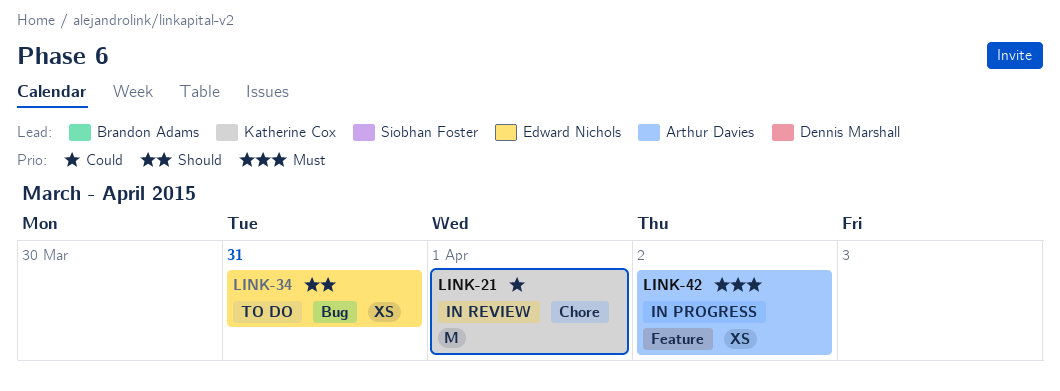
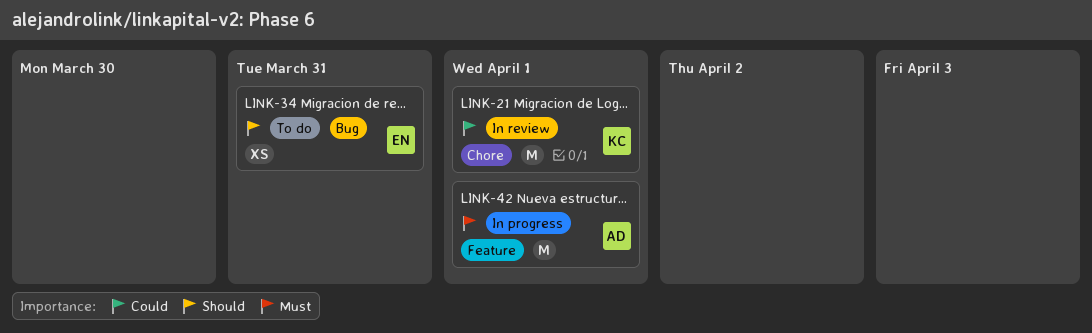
LINK-42, estimate: XS -> M
LINK-42, due: Apr 2 -> Apr 1

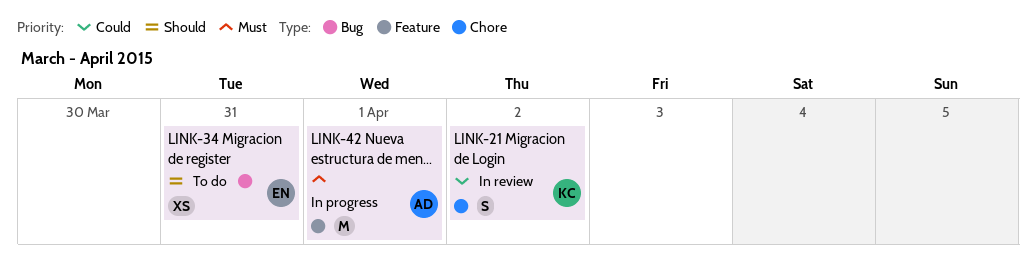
LINK-21, estimate: M -> S
LINK-21, due: Apr 1 -> Apr 2

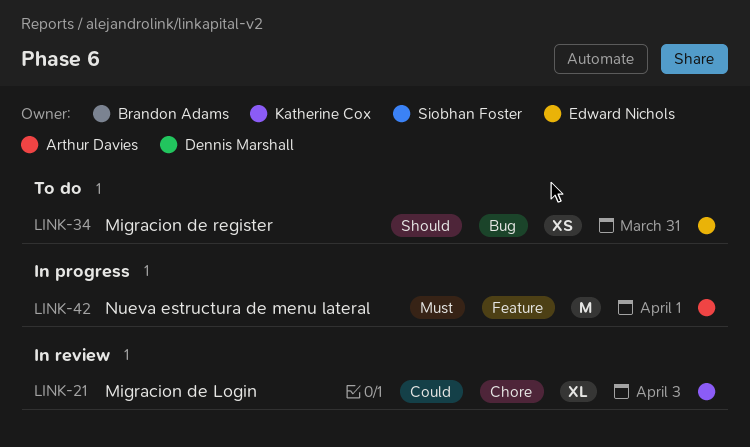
LINK-21, estimate: S -> XL
LINK-21, due: Apr 2 -> Apr 3

